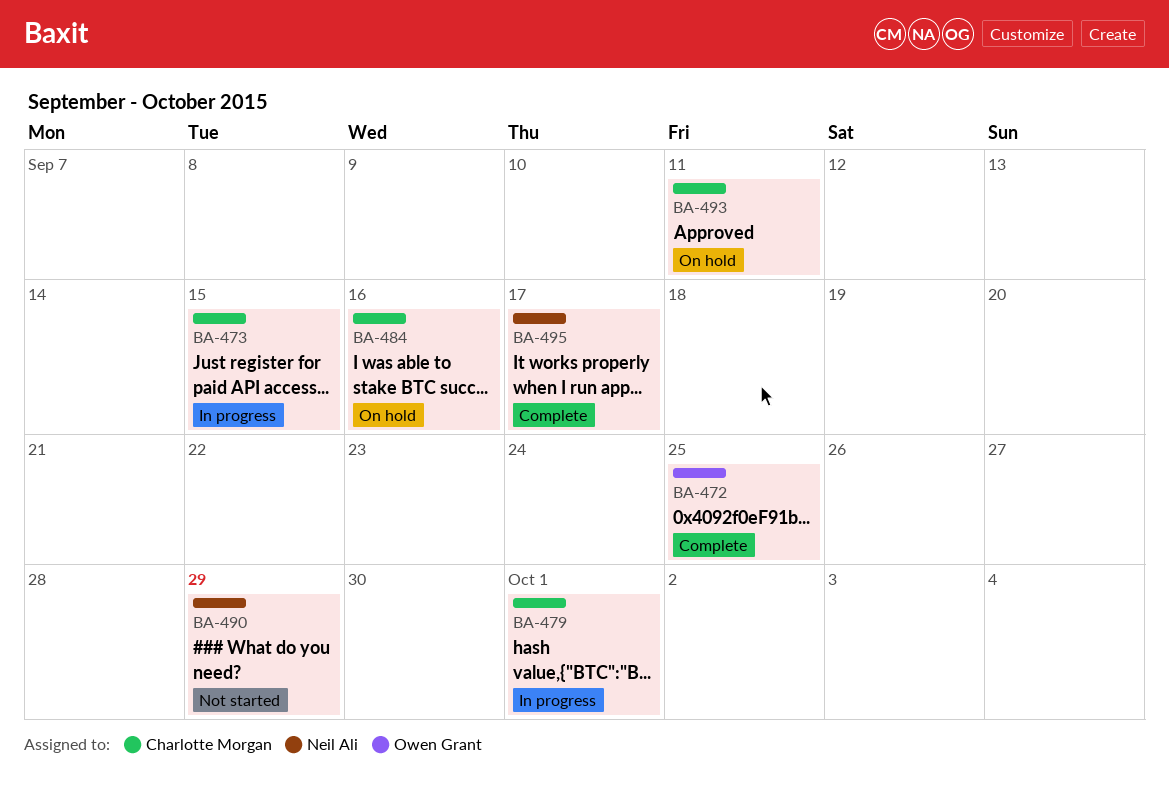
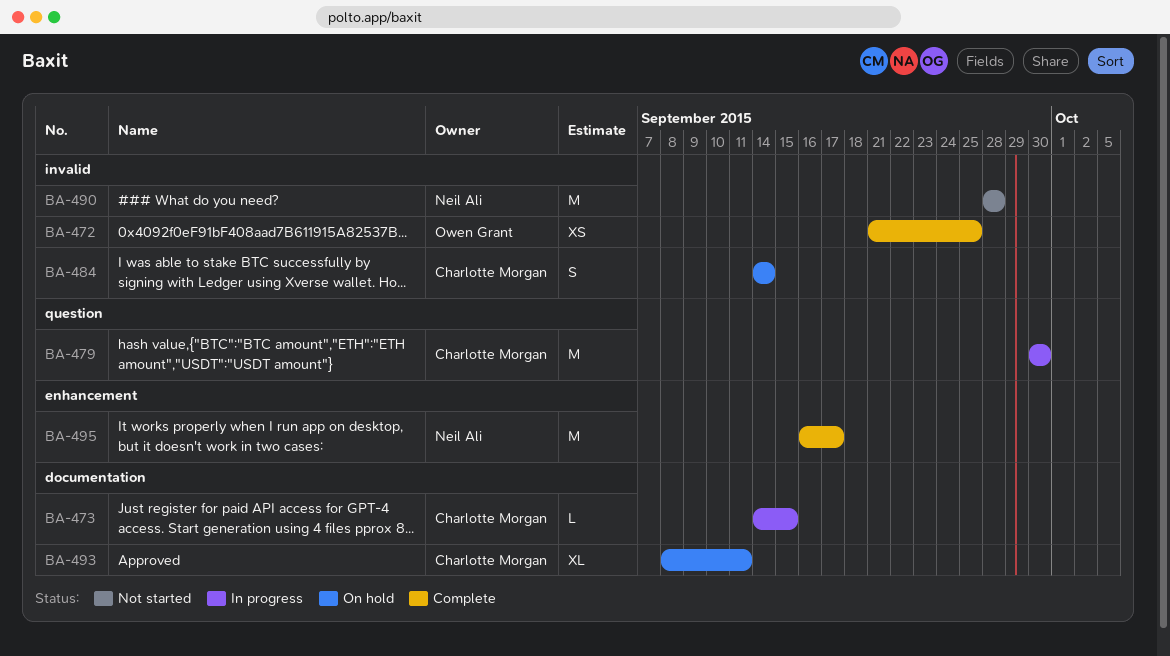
BA-479, due: Oct 1 -> Sep 30
BA-484, due: Sep 16 -> Sep 14
BA-490, due: Sep 29 -> Sep 28

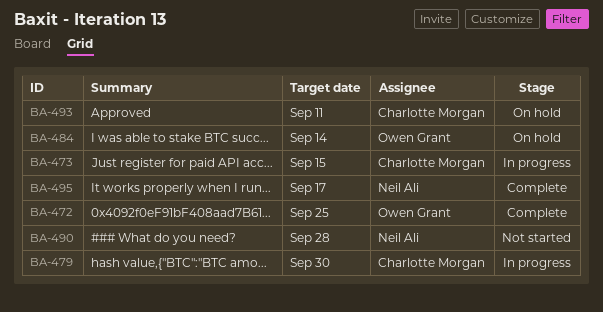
BA-484, owner: Charlotte Morgan -> Owen Grant

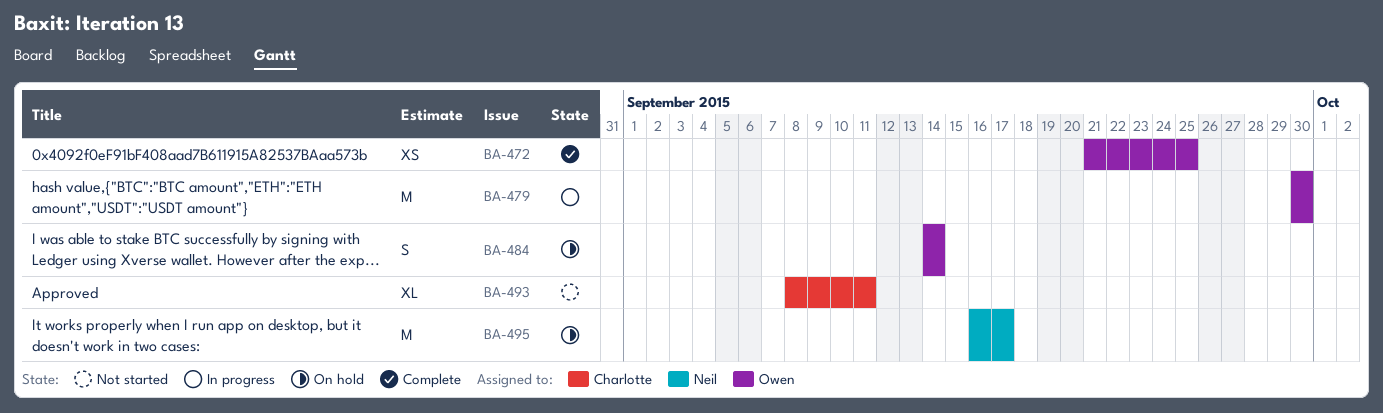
BA-473: present -> none
BA-479, owner: Charlotte Morgan -> Owen Grant
BA-490: present -> none
BA-493, status: On hold -> Not started
BA-495, status: Complete -> On hold

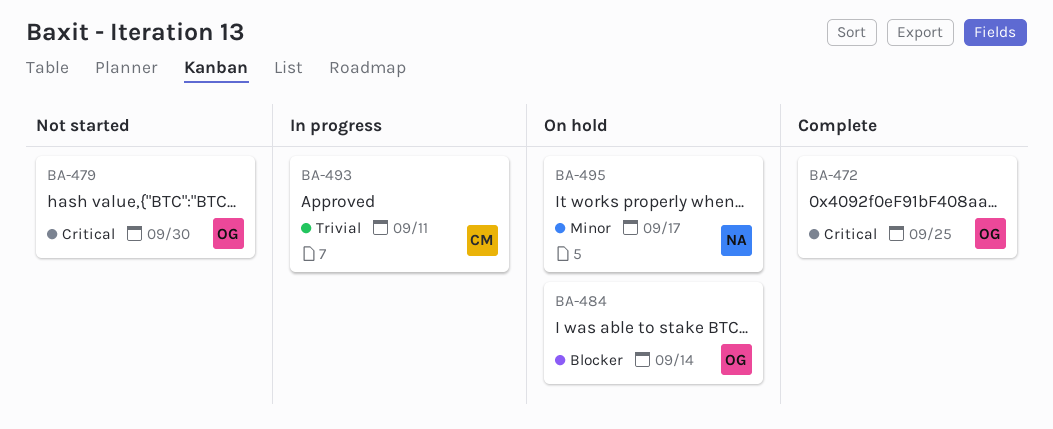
BA-479, status: In progress -> Not started
BA-493, status: Not started -> In progress

